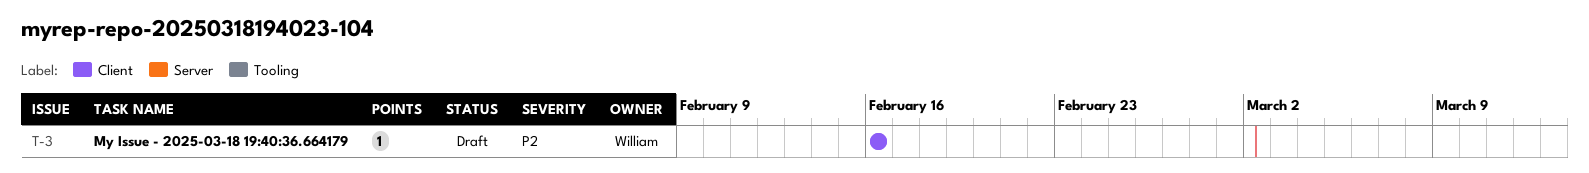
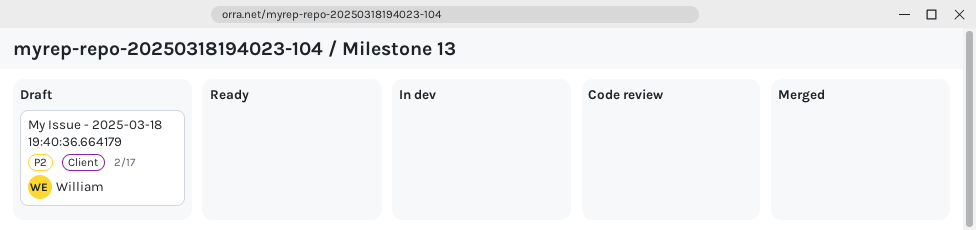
My Issue - 2025-03-18 19:40:36.664179, due: Feb 16 -> Feb 17

